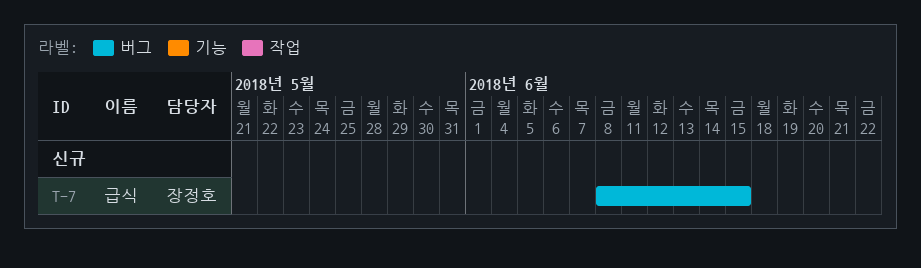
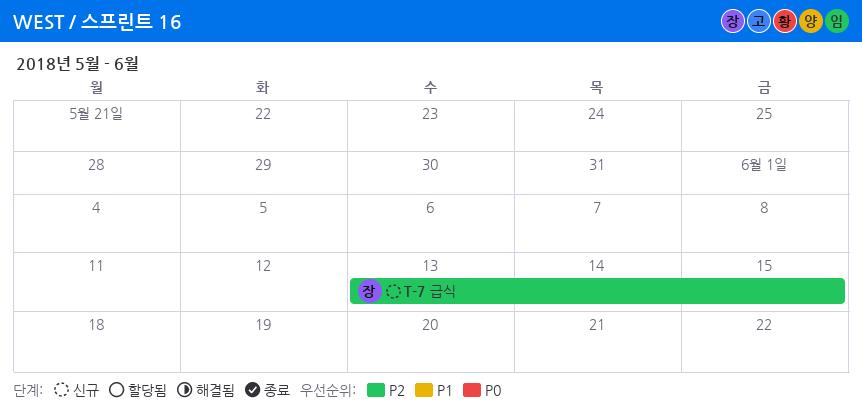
T-7, start: Jun 8 -> Jun 13

